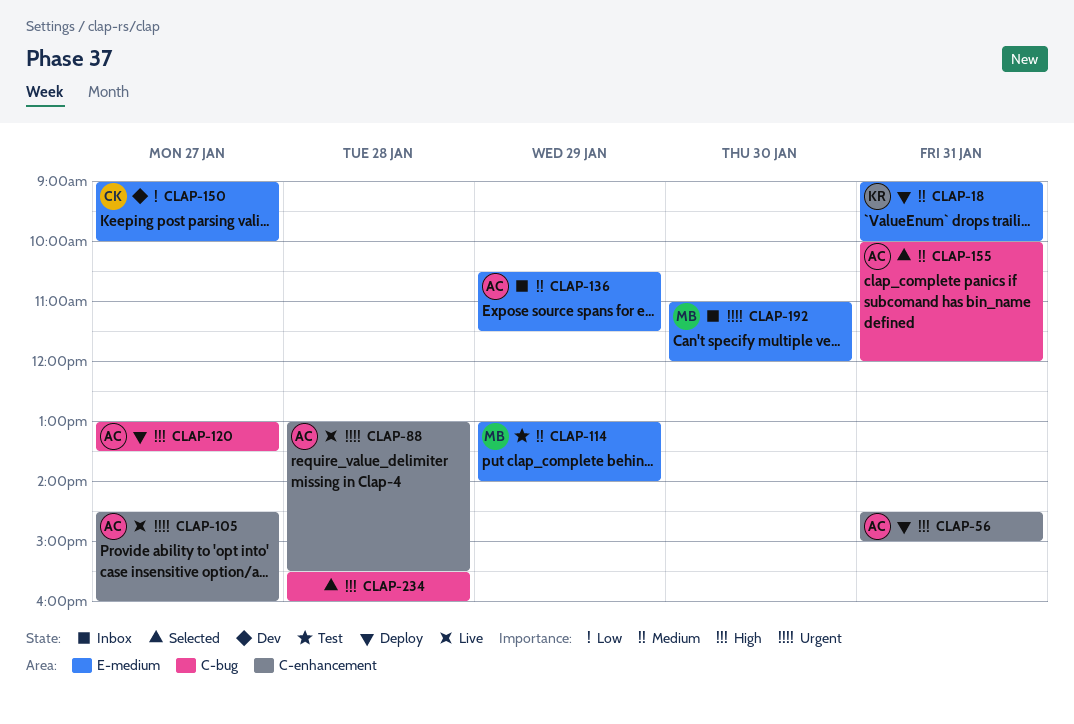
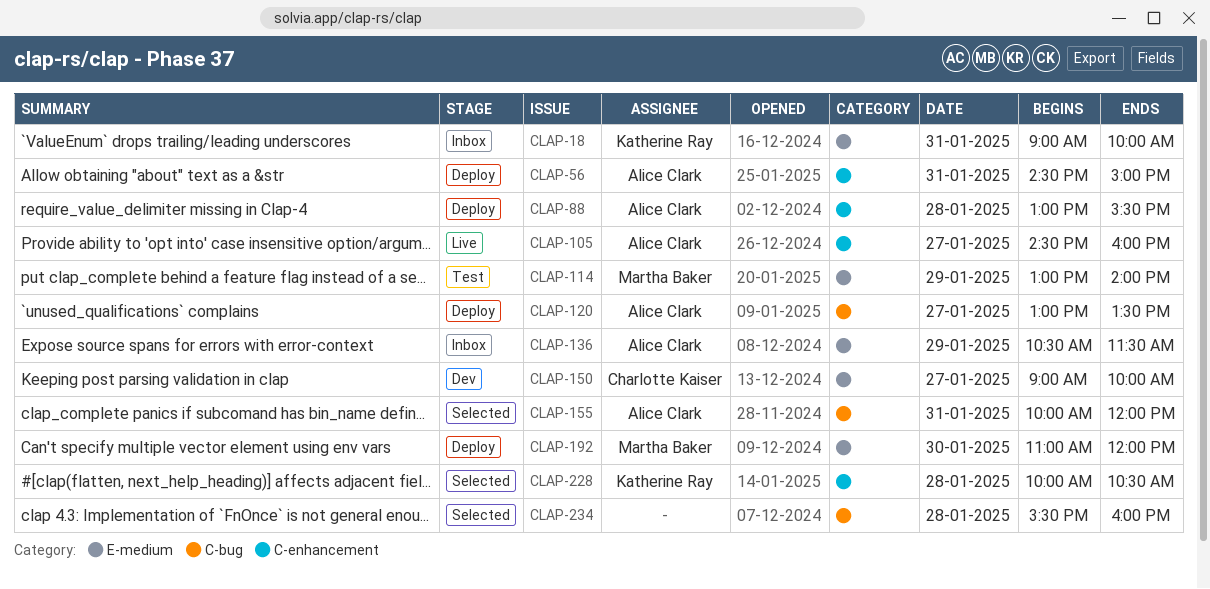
CLAP-18, status: Deploy -> Inbox
CLAP-88, status: Live -> Deploy
CLAP-192, status: Inbox -> Deploy
CLAP-228: none -> present

